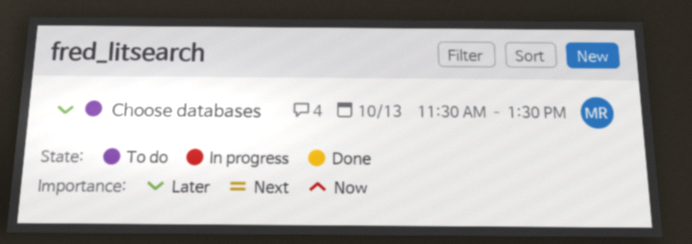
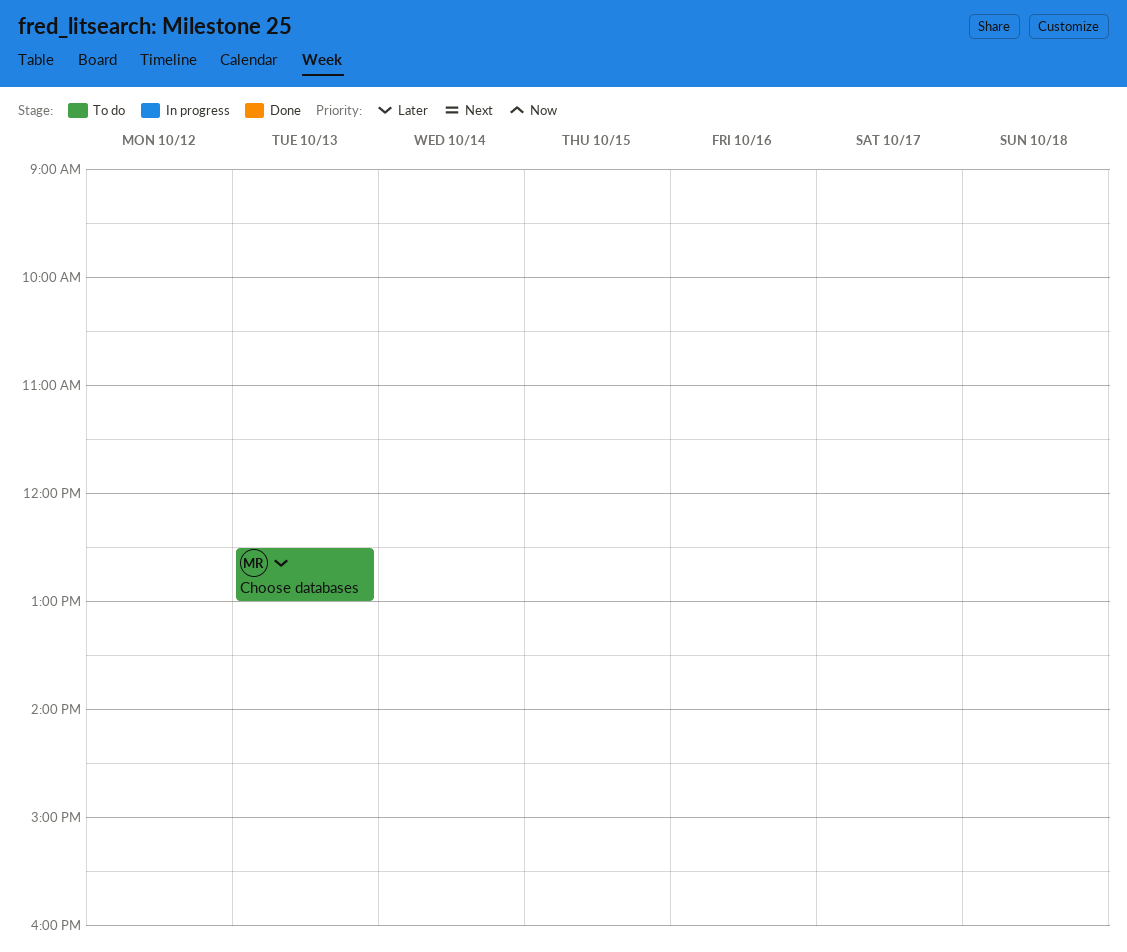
Choose databases, begins: 11:30 -> 12:30
Choose databases, ends: 13:30 -> 13:00

